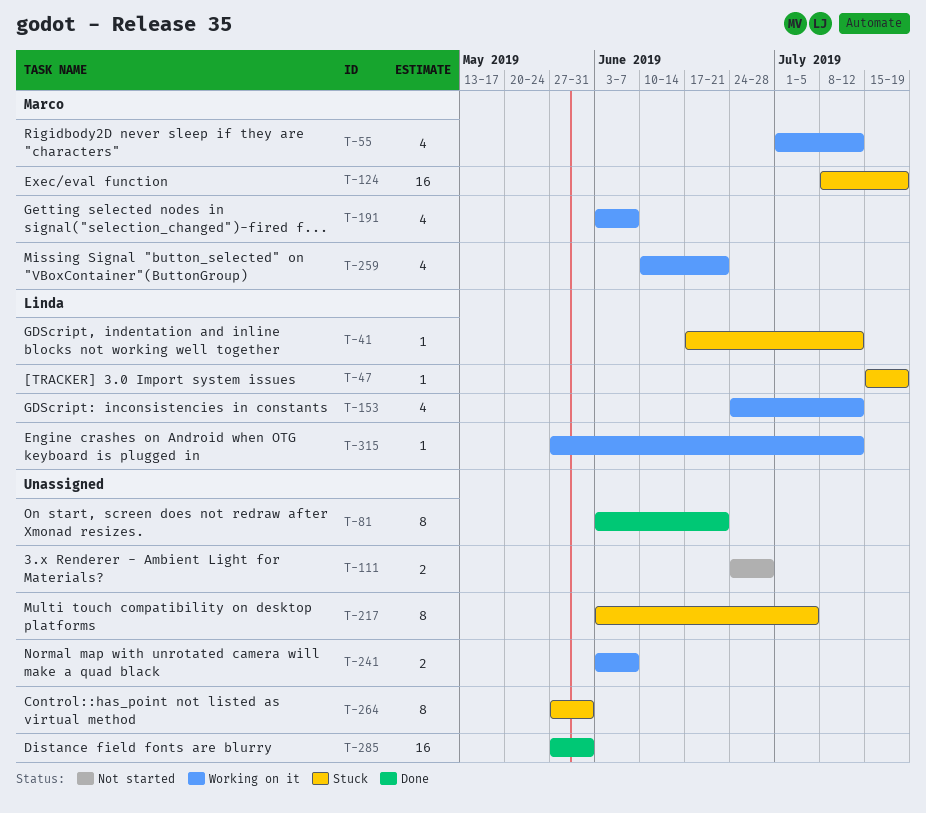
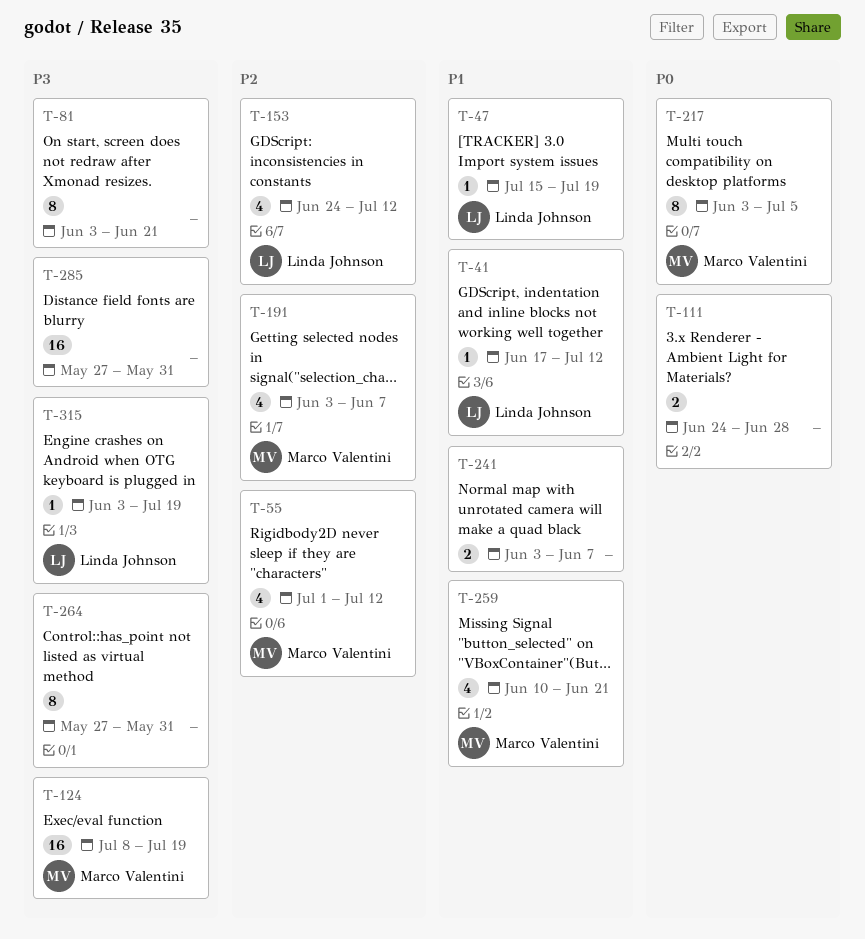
T-217, owner: none -> Marco Valentini
T-315, start: May 27 -> Jun 3
T-315, due: Jul 12 -> Jul 19

